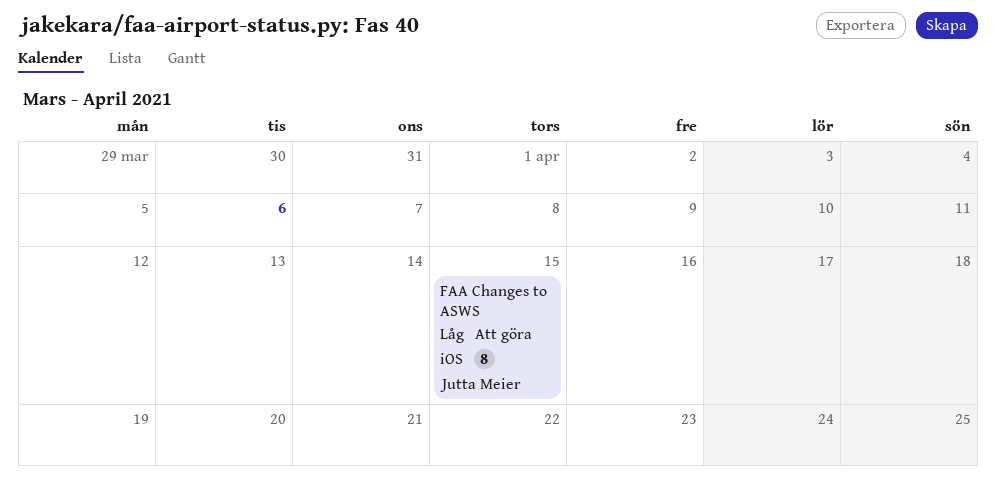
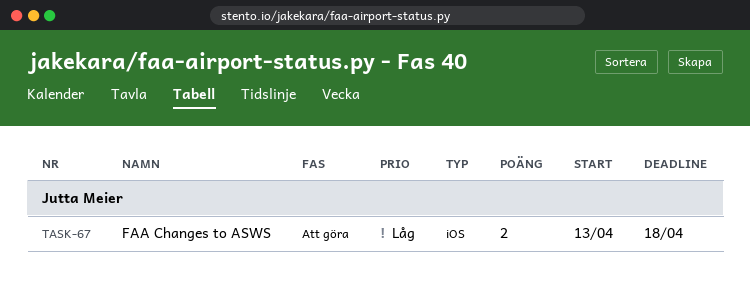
FAA Changes to ASWS, estimate: 8 -> 2
FAA Changes to ASWS, due: Apr 15 -> Apr 18

